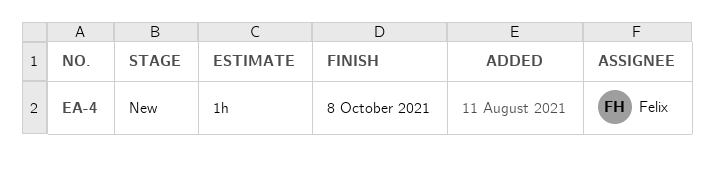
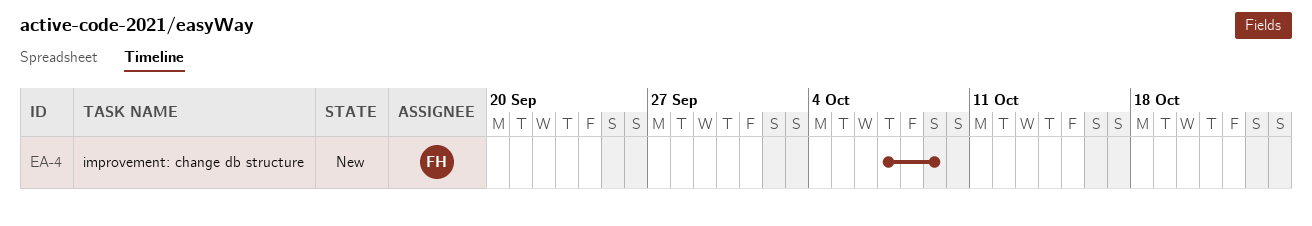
EA-4, due: Oct 8 -> Oct 9

